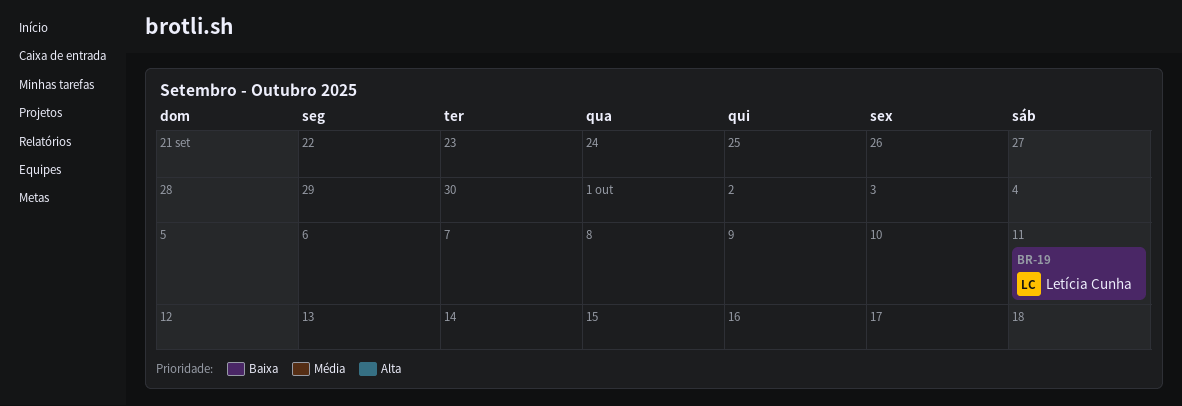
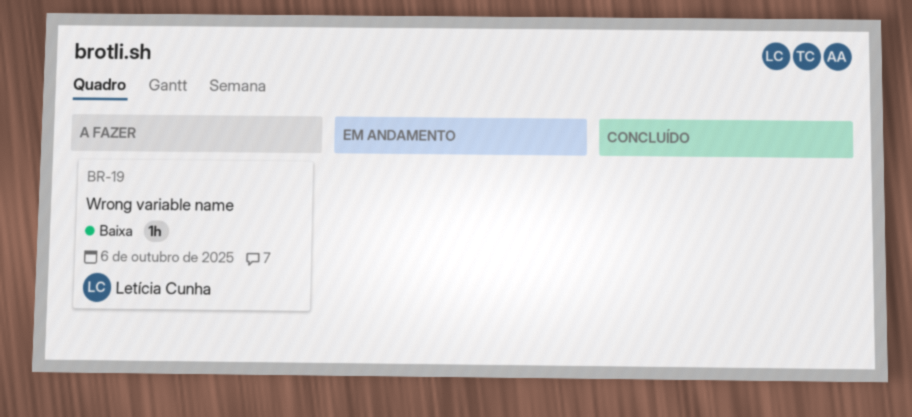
BR-19, due: Oct 11 -> Oct 6

